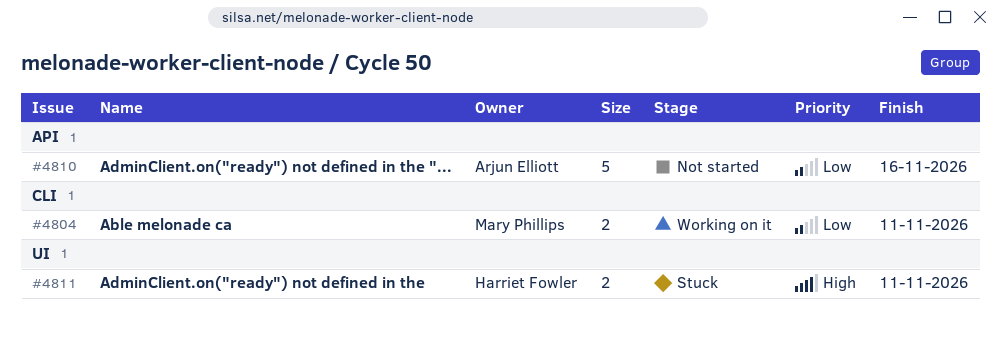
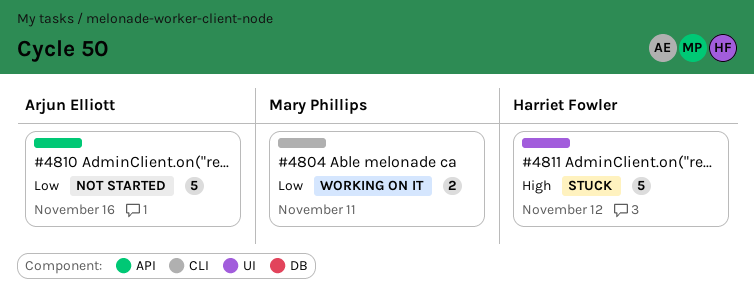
#4811, estimate: 2 -> 5
#4811, due: Nov 11 -> Nov 12

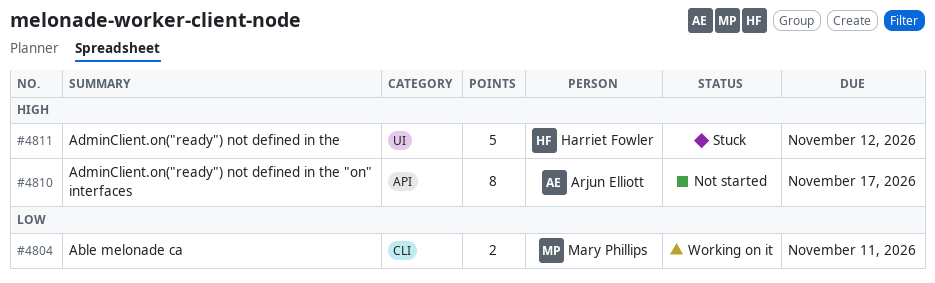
#4810, priority: Low -> High
#4810, estimate: 5 -> 8
#4810, due: Nov 16 -> Nov 17

